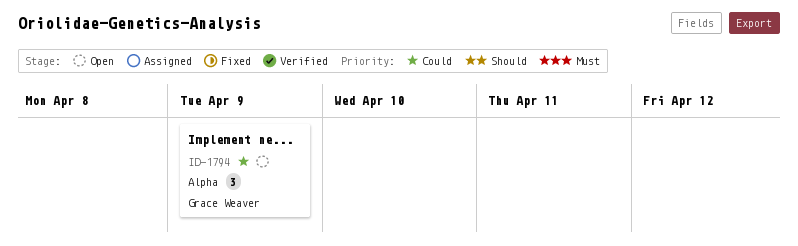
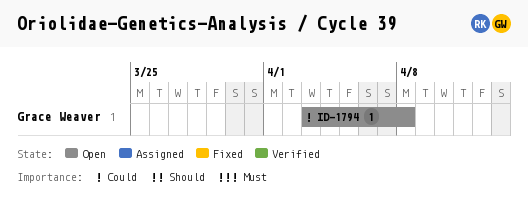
ID-1794, estimate: 3 -> 1
ID-1794, due: Apr 9 -> Apr 8

